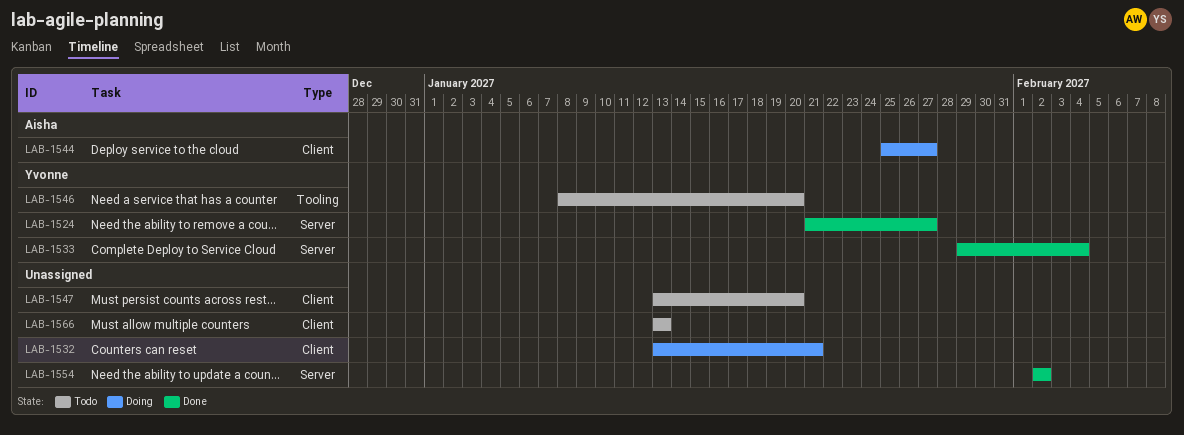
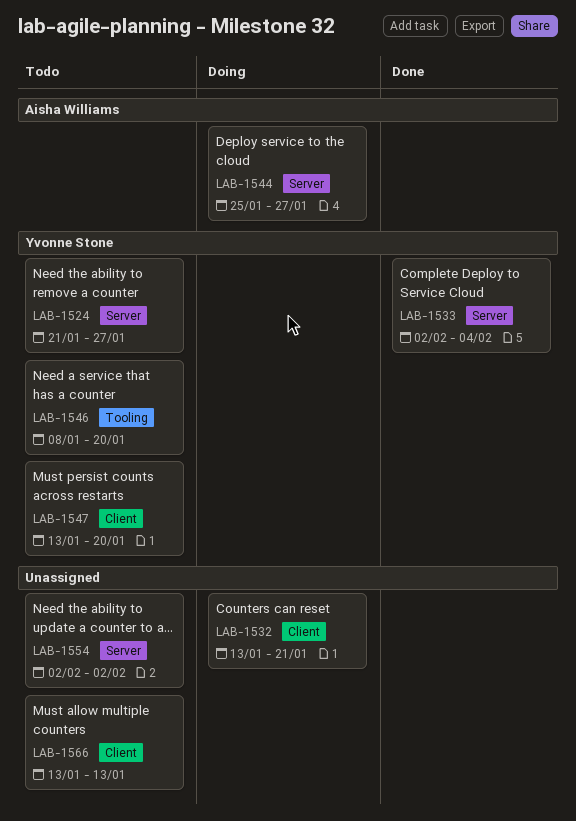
LAB-1524, status: Done -> Todo
LAB-1533, start: Jan 29 -> Feb 2
LAB-1544, label: Client -> Server
LAB-1547, owner: none -> Yvonne Stone
LAB-1554, status: Done -> Todo

